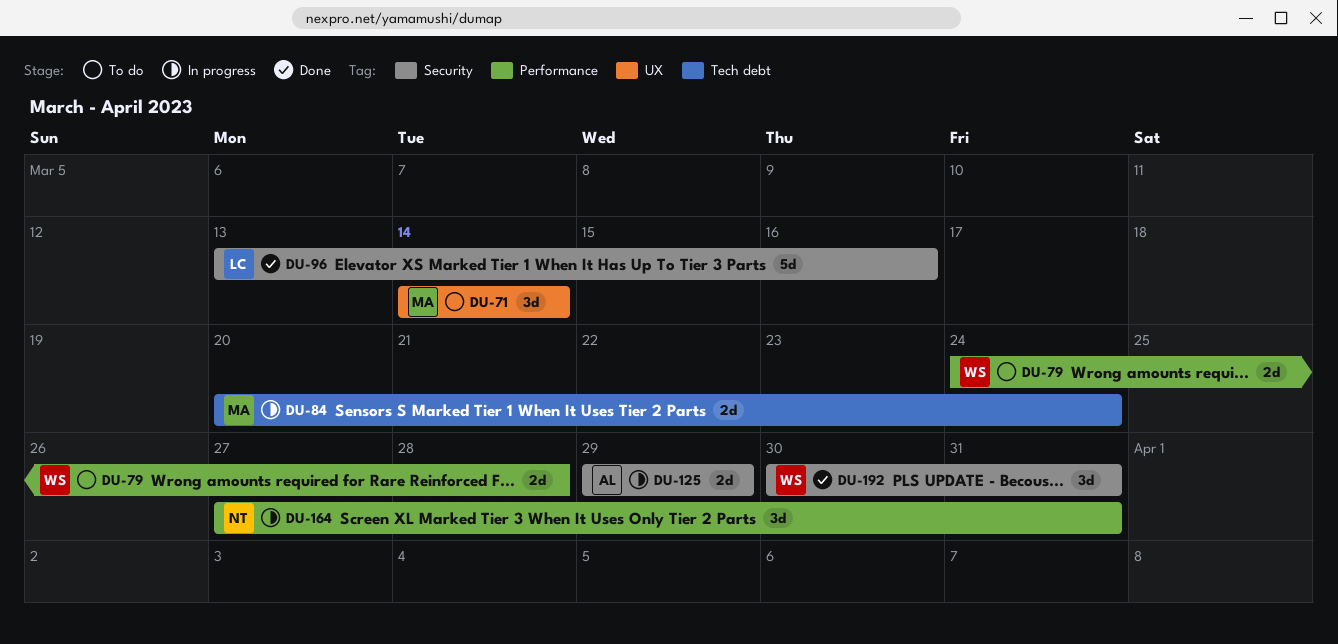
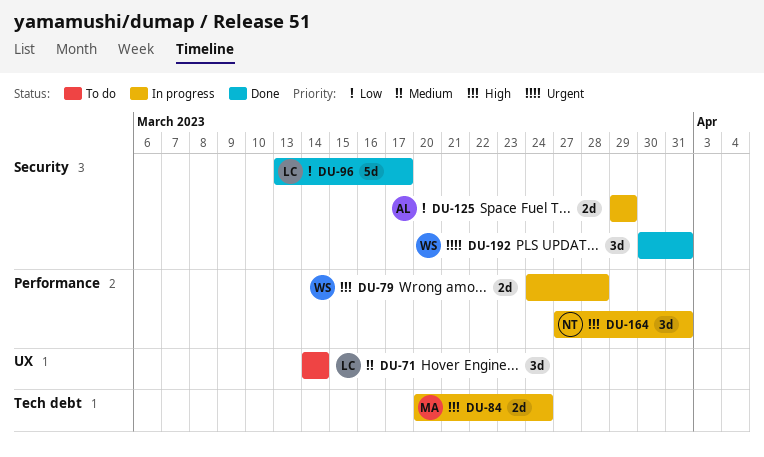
DU-71, owner: MA -> LC
DU-79, status: To do -> In progress
DU-96, due: Mar 16 -> Mar 17

